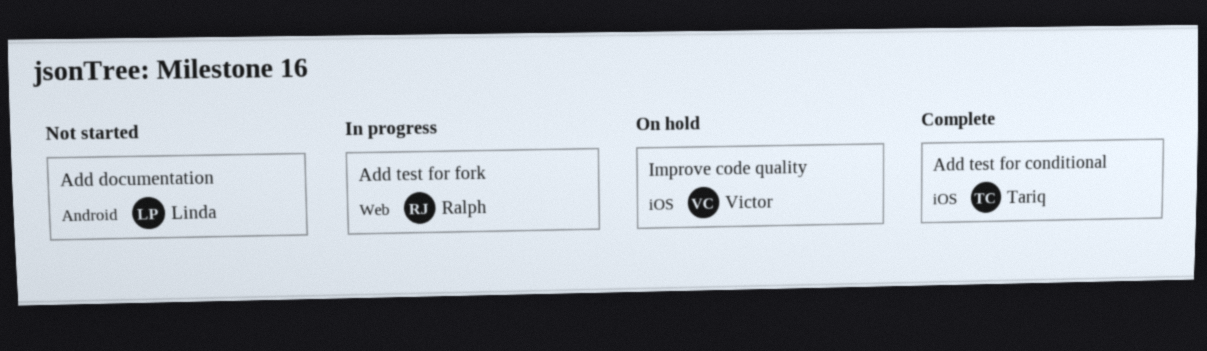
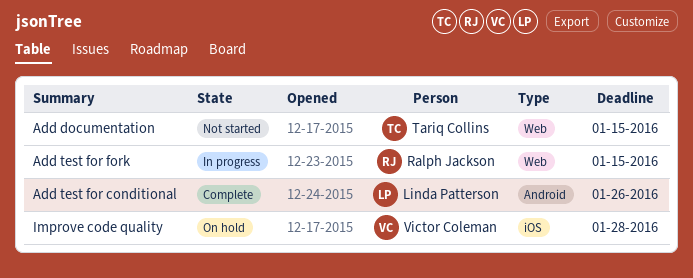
Add documentation, owner: Linda Patterson -> Tariq Collins
Add documentation, label: Android -> Web
Add test for conditional, owner: Tariq Collins -> Linda Patterson
Add test for conditional, label: iOS -> Android

